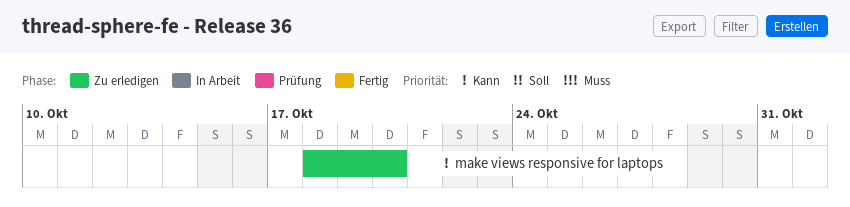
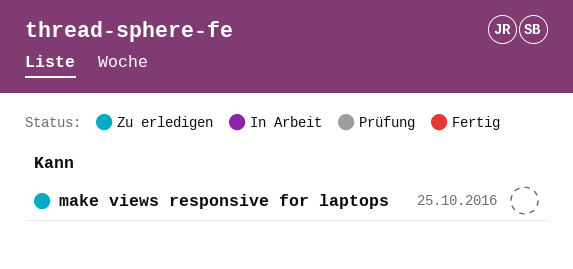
make views responsive for laptops, due: Oct 20 -> Oct 25

